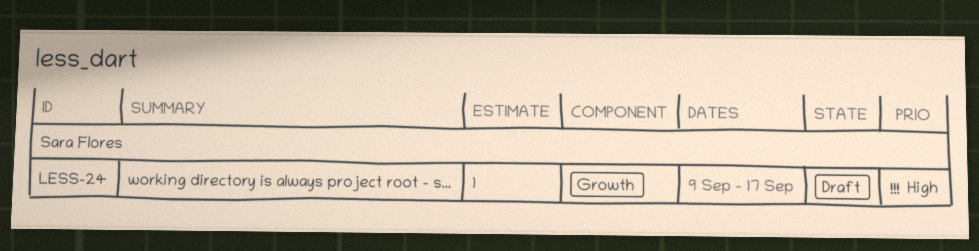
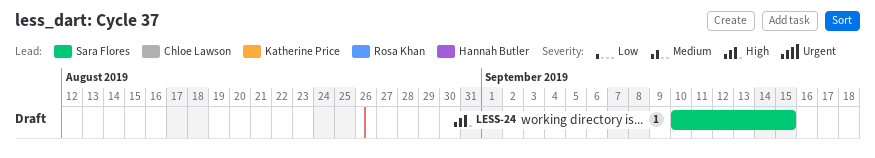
LESS-24, start: Sep 9 -> Sep 10
LESS-24, due: Sep 17 -> Sep 15

